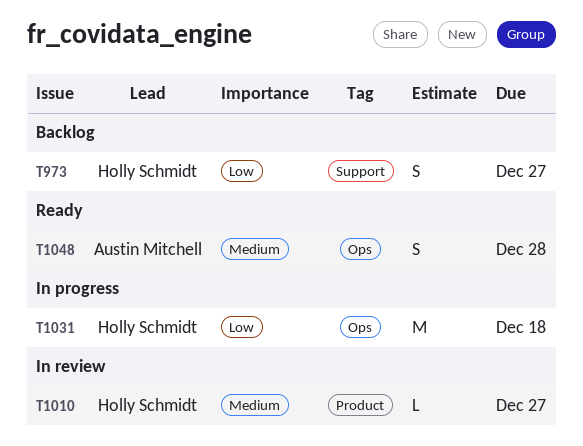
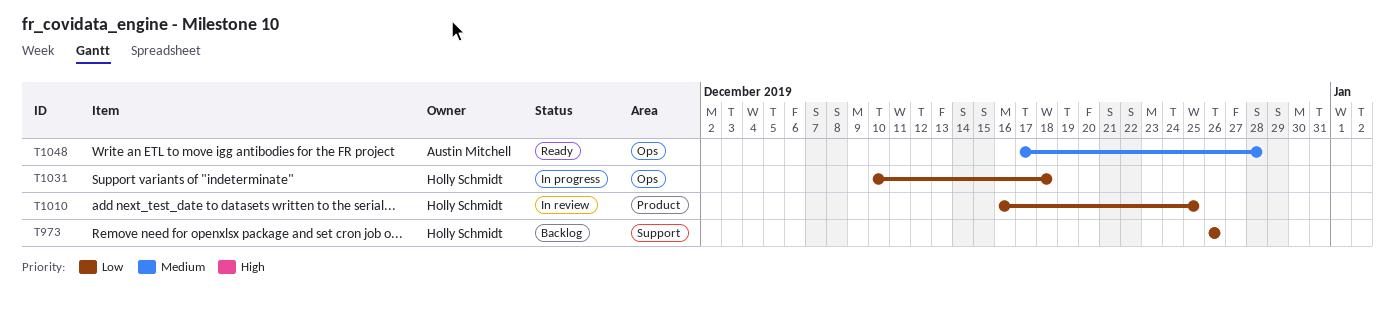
T973, due: Dec 27 -> Dec 26
T1010, priority: Medium -> Low
T1010, due: Dec 27 -> Dec 25

